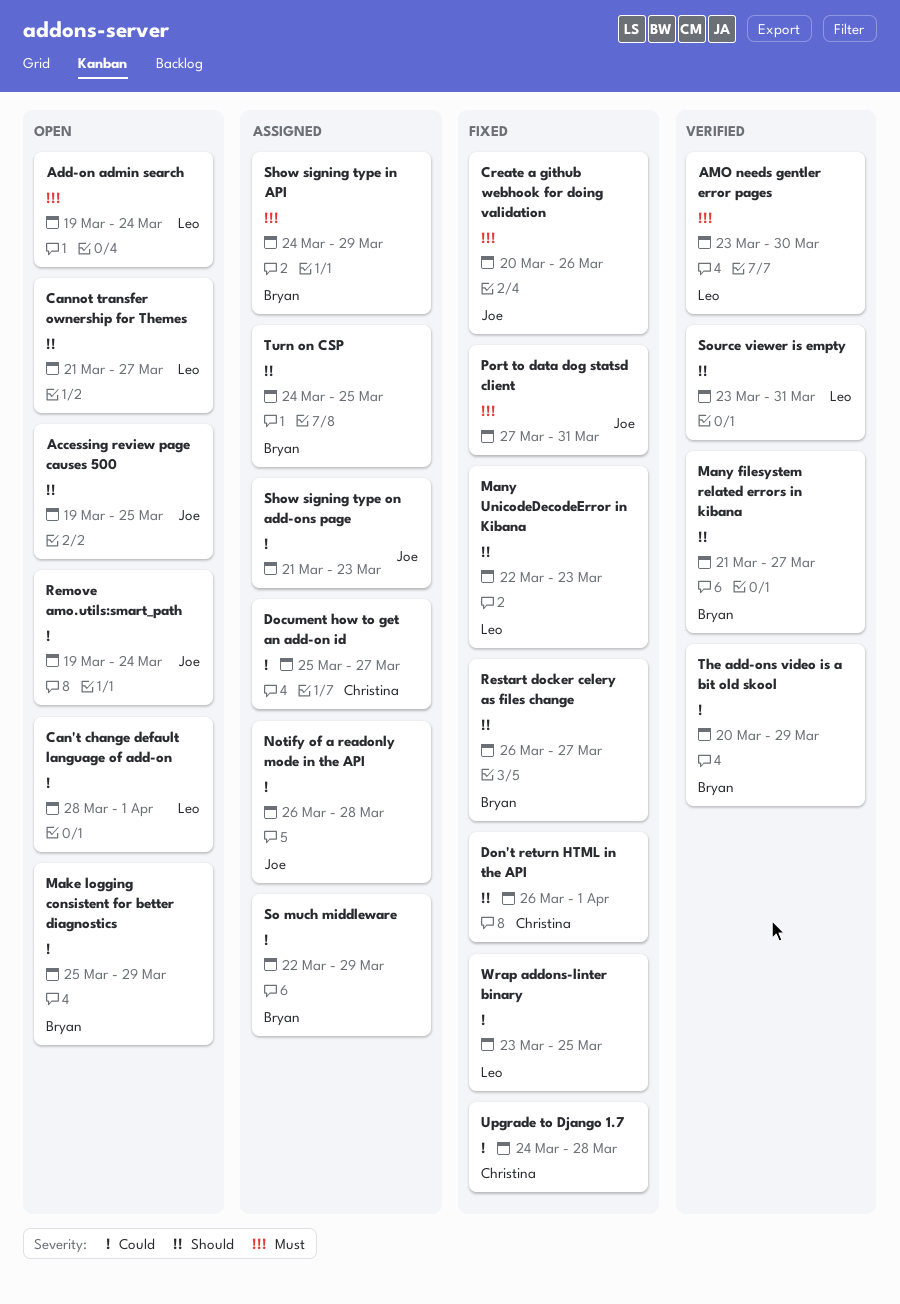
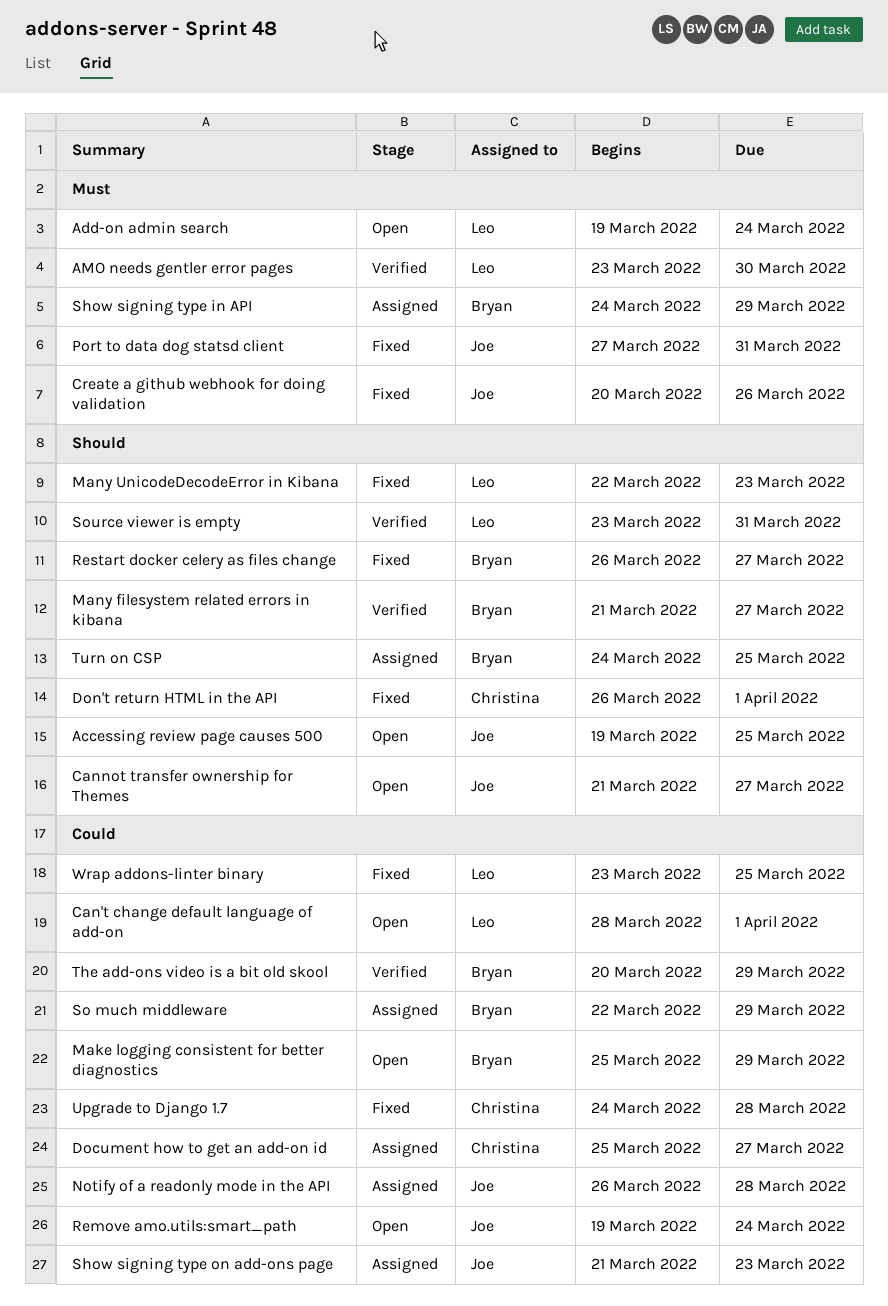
Cannot transfer ownership for Themes, owner: Leo -> Joe

